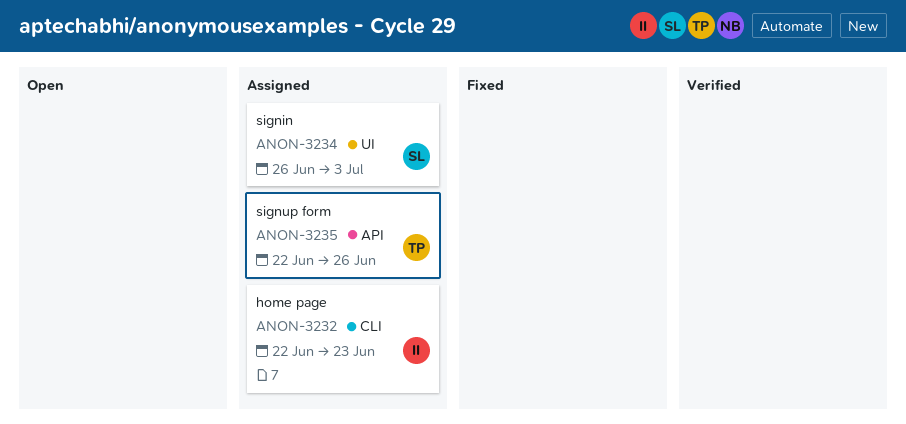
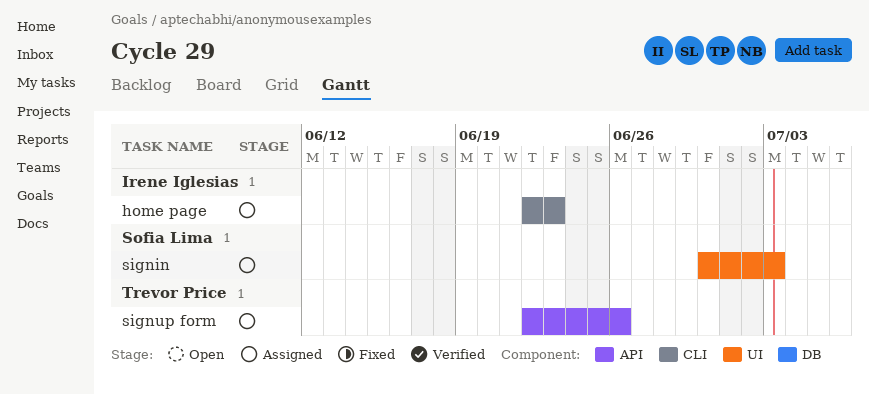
signin, start: Jun 26 -> Jun 30

